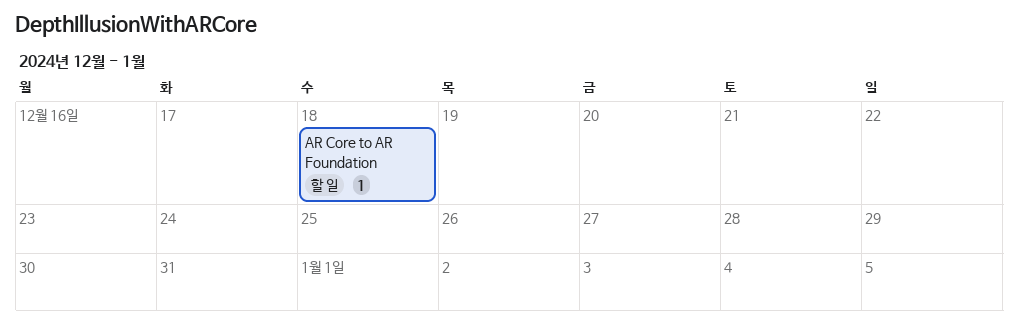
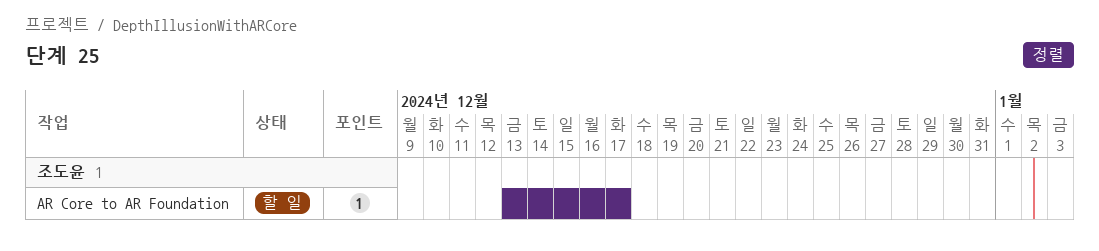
AR Core to AR Foundation, due: Dec 18 -> Dec 17

